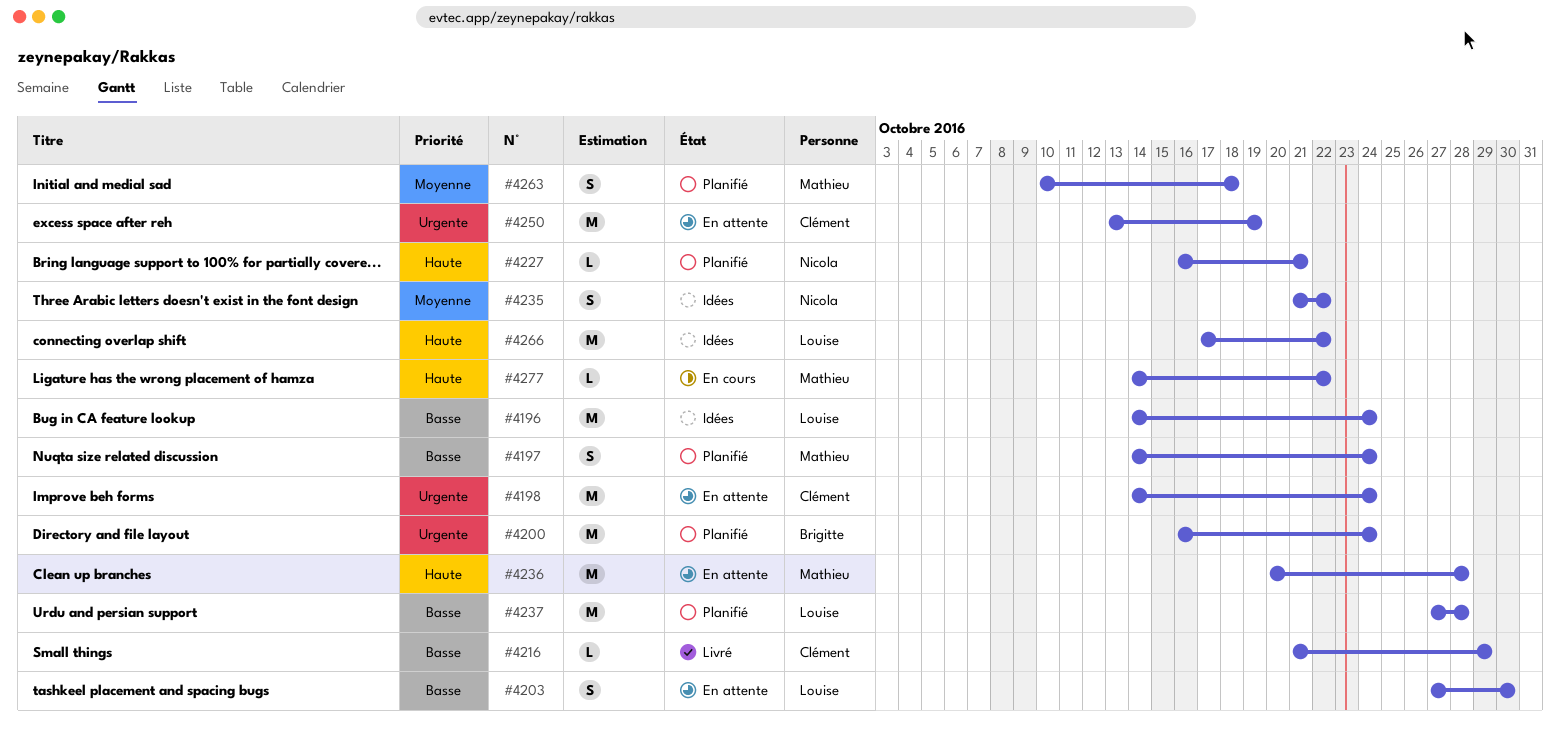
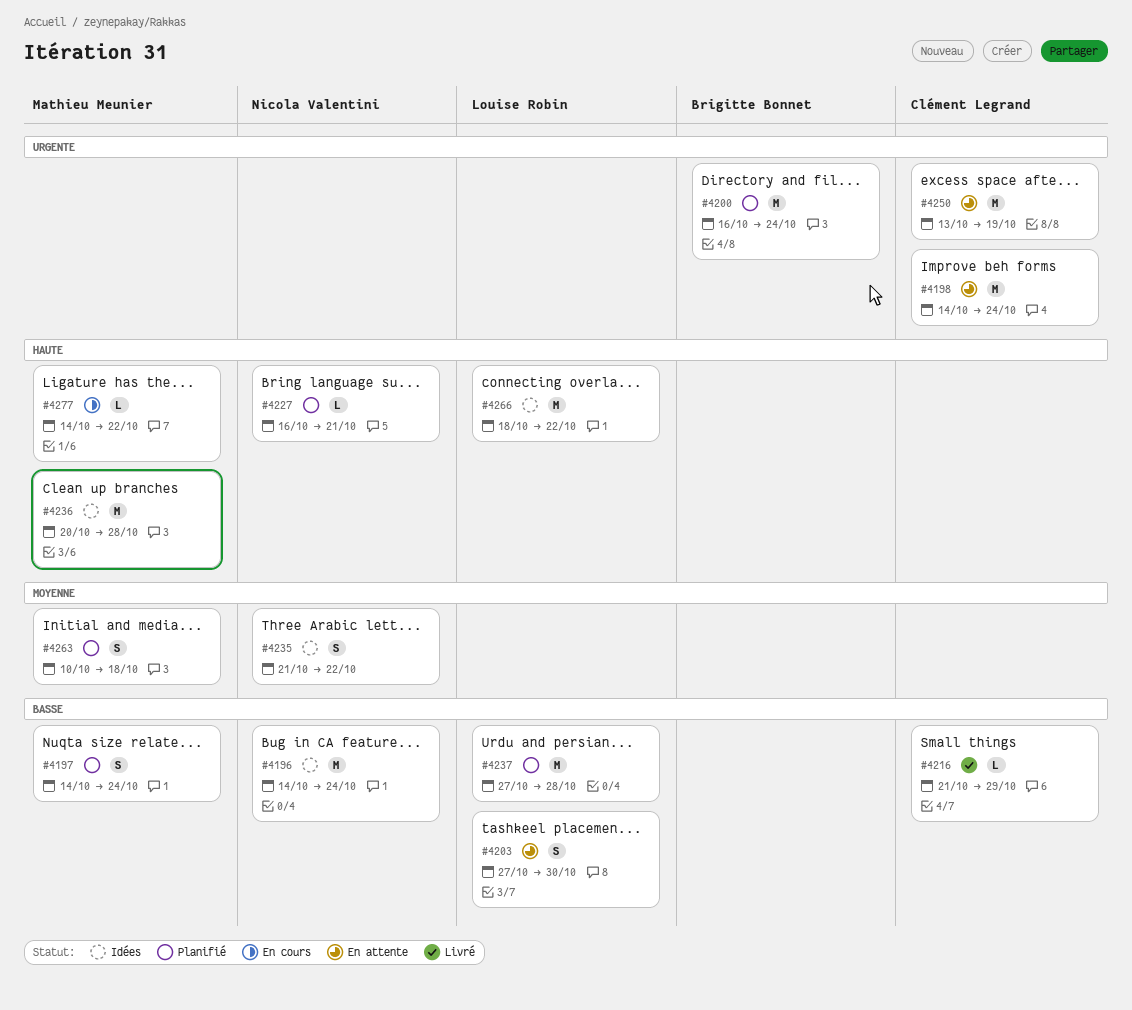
#4196, owner: Louise Robin -> Nicola Valentini
#4236, status: En attente -> Idées
#4266, start: Oct 17 -> Oct 18

